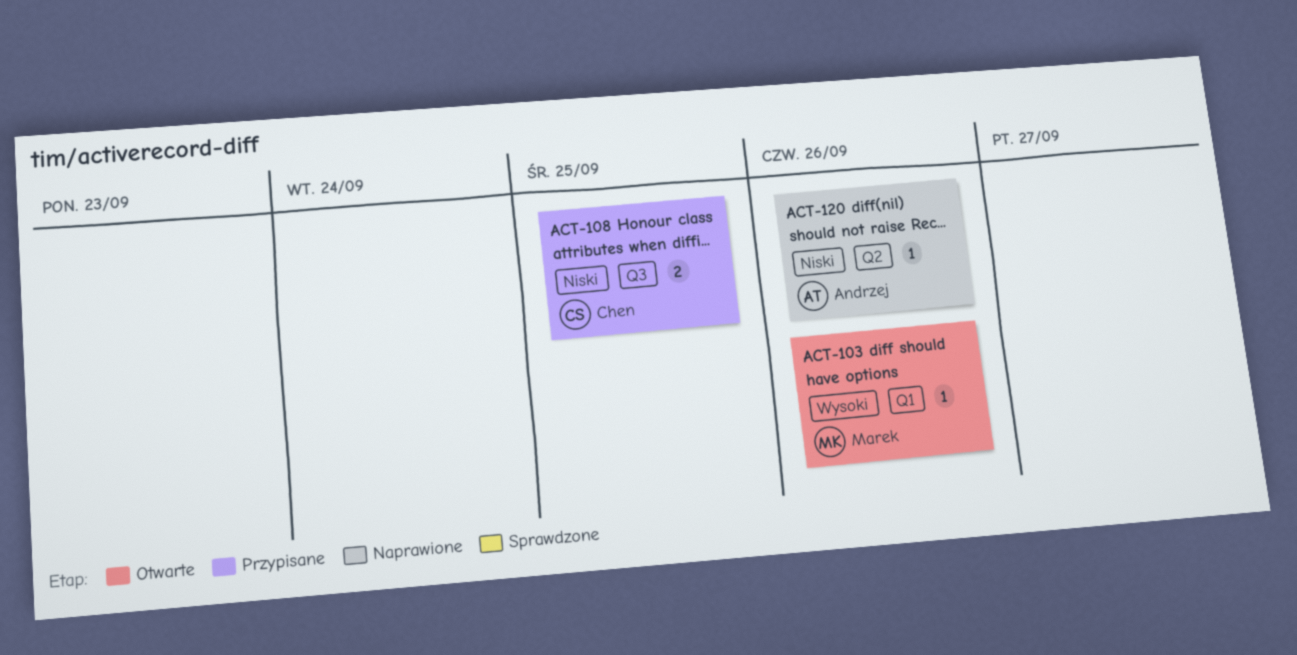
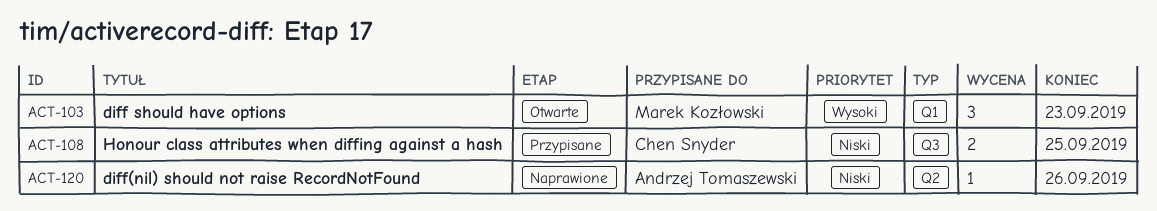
ACT-103, estimate: 1 -> 3
ACT-103, due: Sep 26 -> Sep 23

